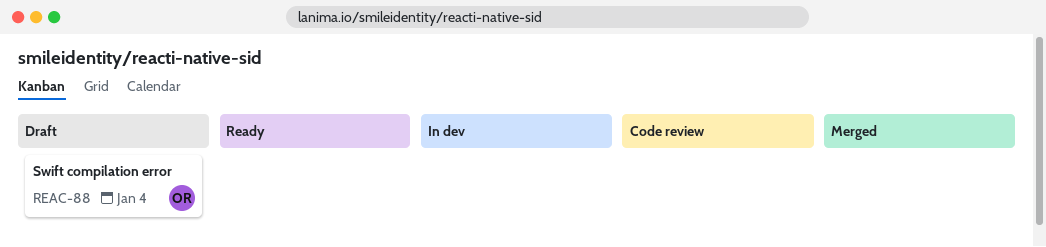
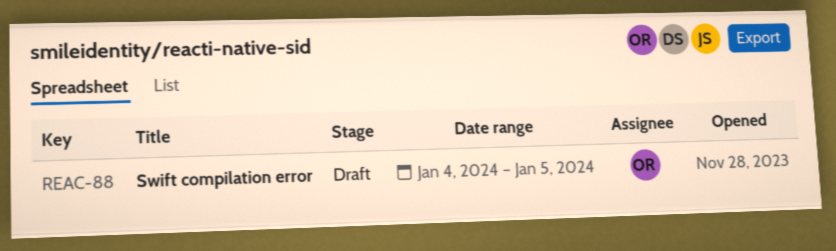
REAC-88, due: Jan 4 -> Jan 5

